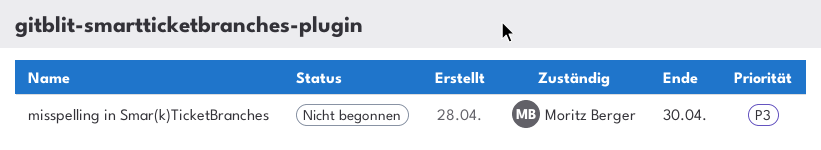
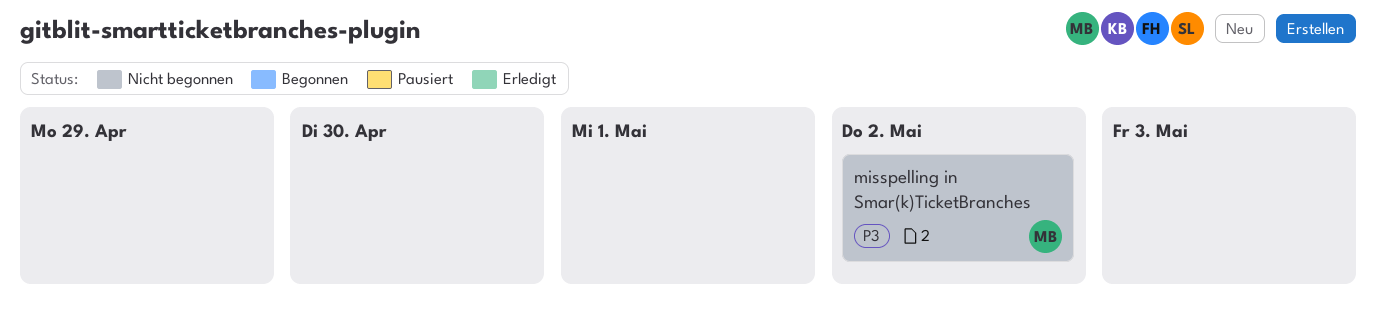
misspelling in Smar(k)TicketBranches, due: Apr 30 -> May 2

